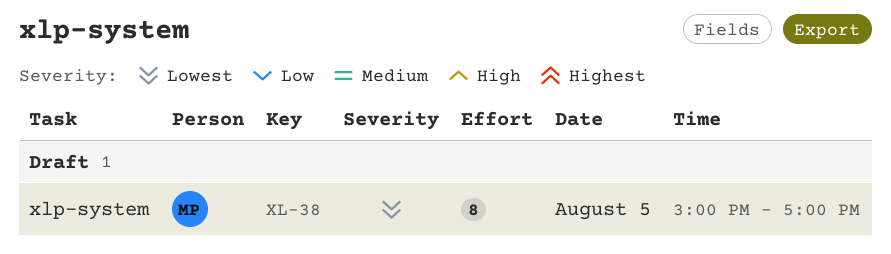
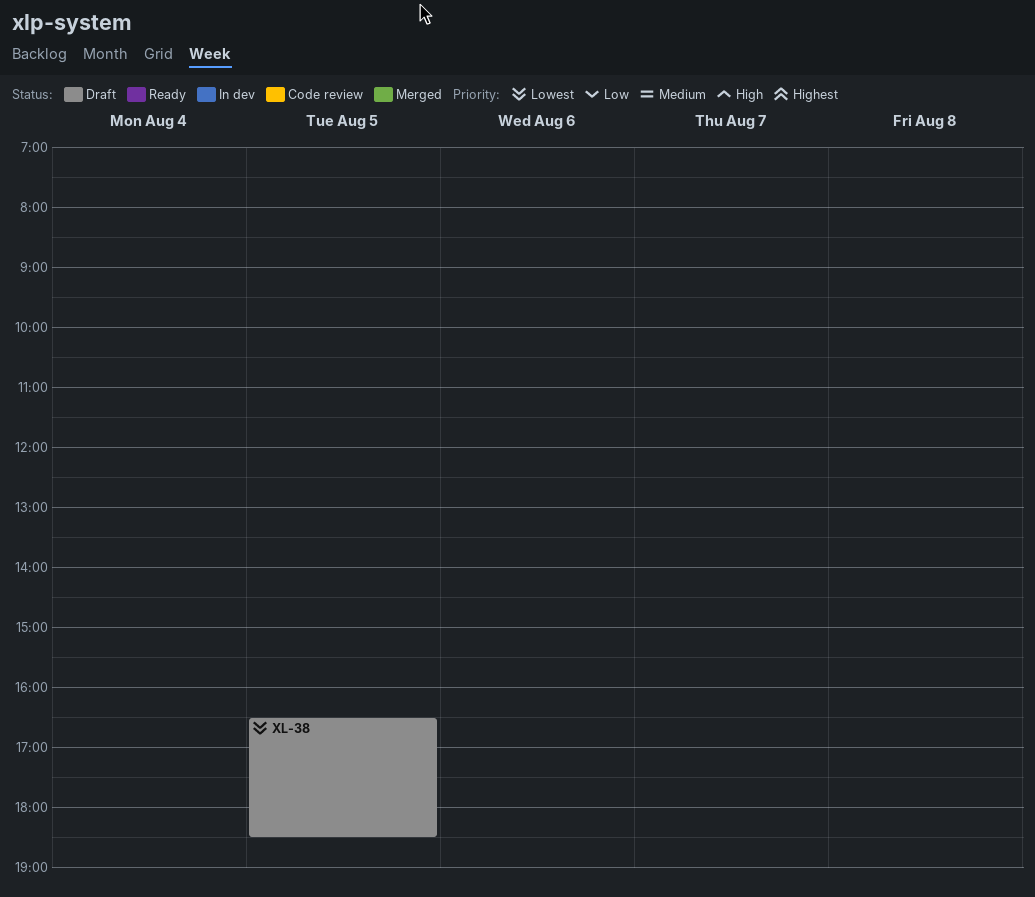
XL-38, begins: 15:00 -> 16:30
XL-38, ends: 17:00 -> 18:30

